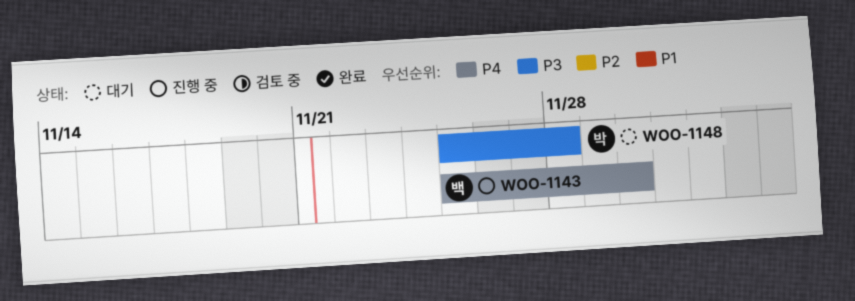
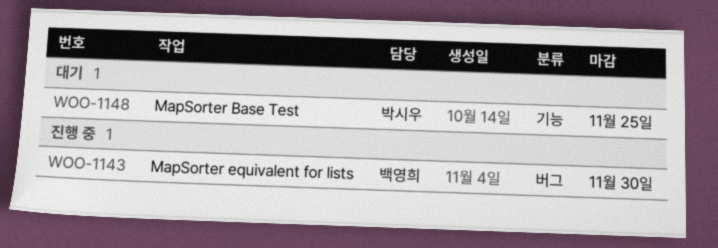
WOO-1148, due: Nov 28 -> Nov 25

